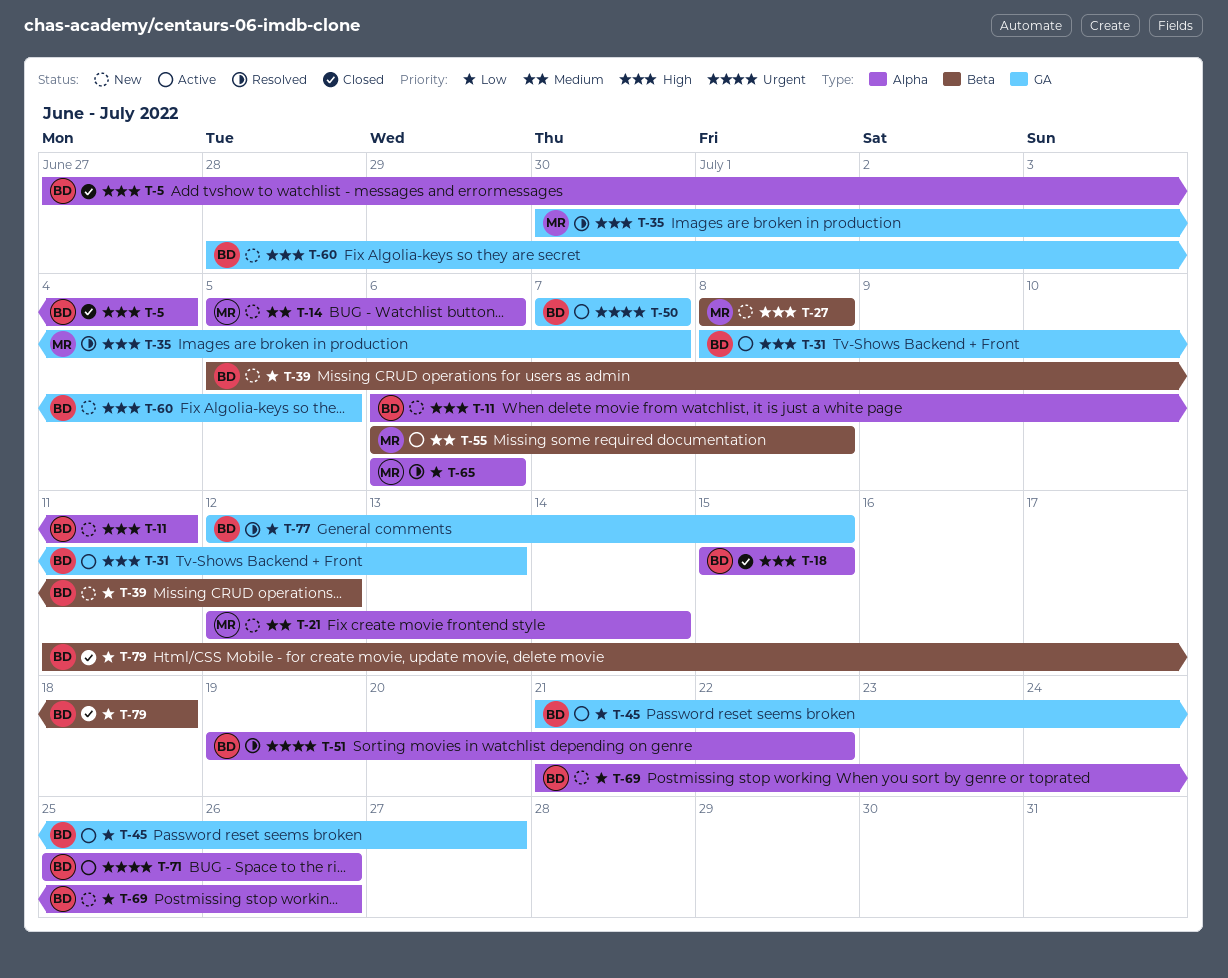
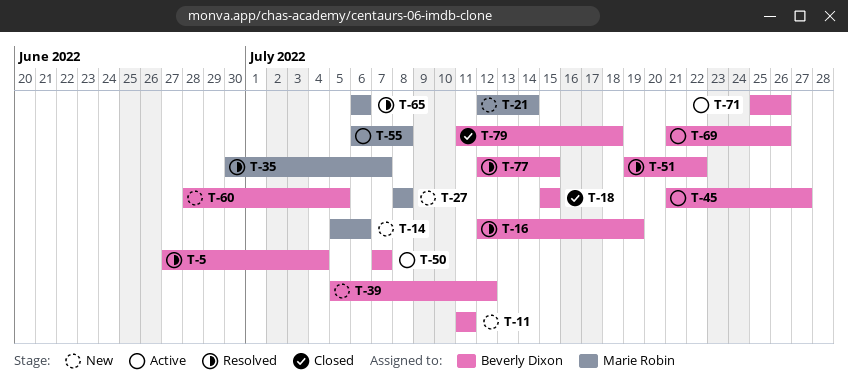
T-5, status: Closed -> Resolved
T-11, start: Jul 6 -> Jul 11
T-16: none -> present
T-31: present -> none
T-69, status: New -> Active

